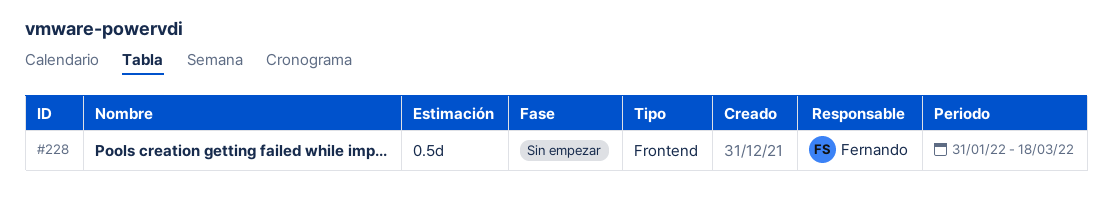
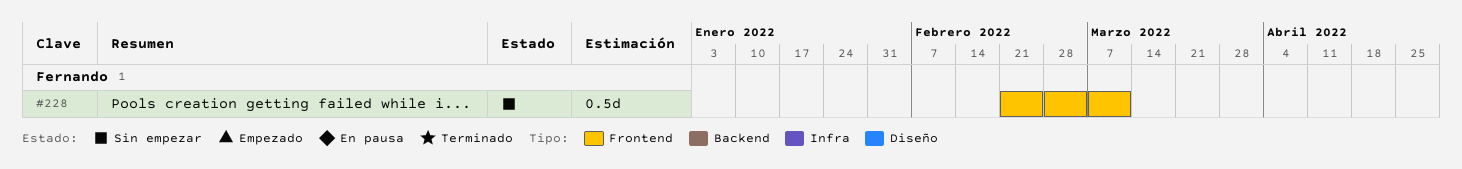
#228, start: Jan 31 -> Feb 21
#228, due: Mar 18 -> Mar 11

